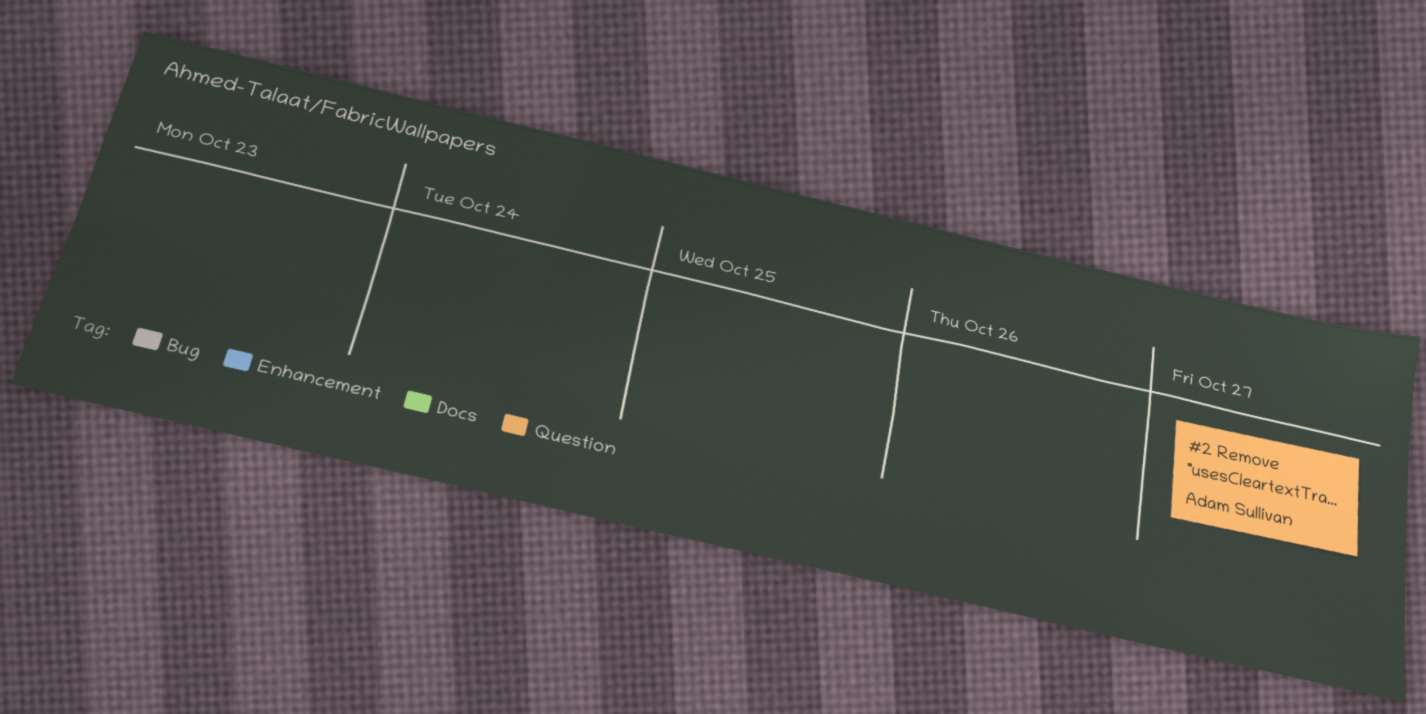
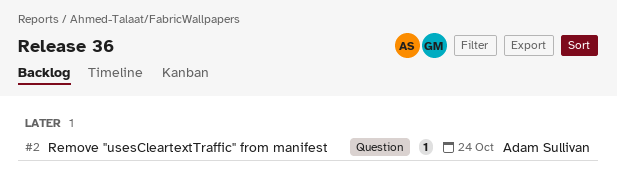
#2, due: Oct 27 -> Oct 24

